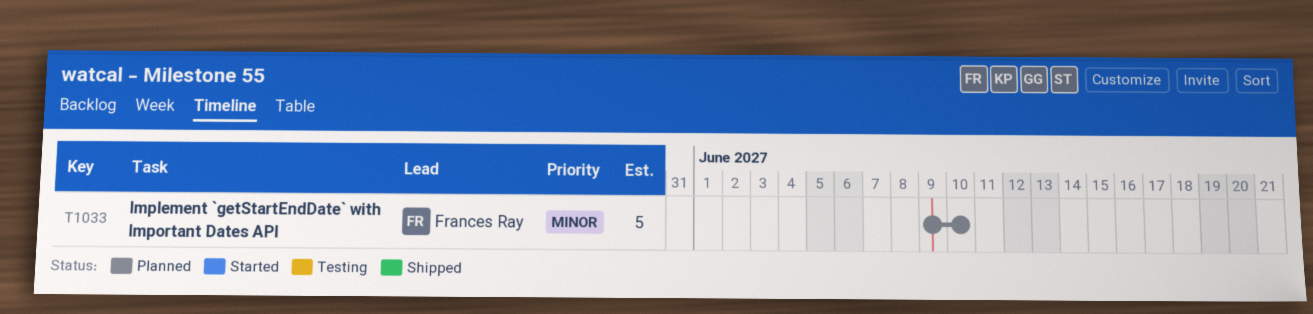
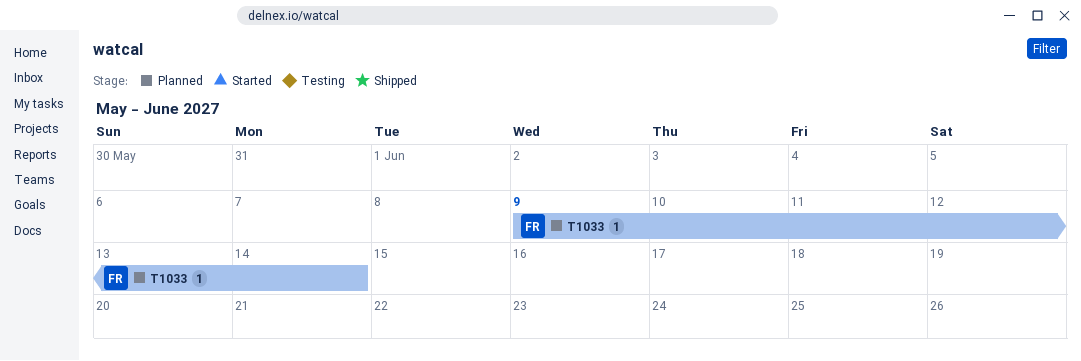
T1033, estimate: 5 -> 1
T1033, due: Jun 10 -> Jun 14

